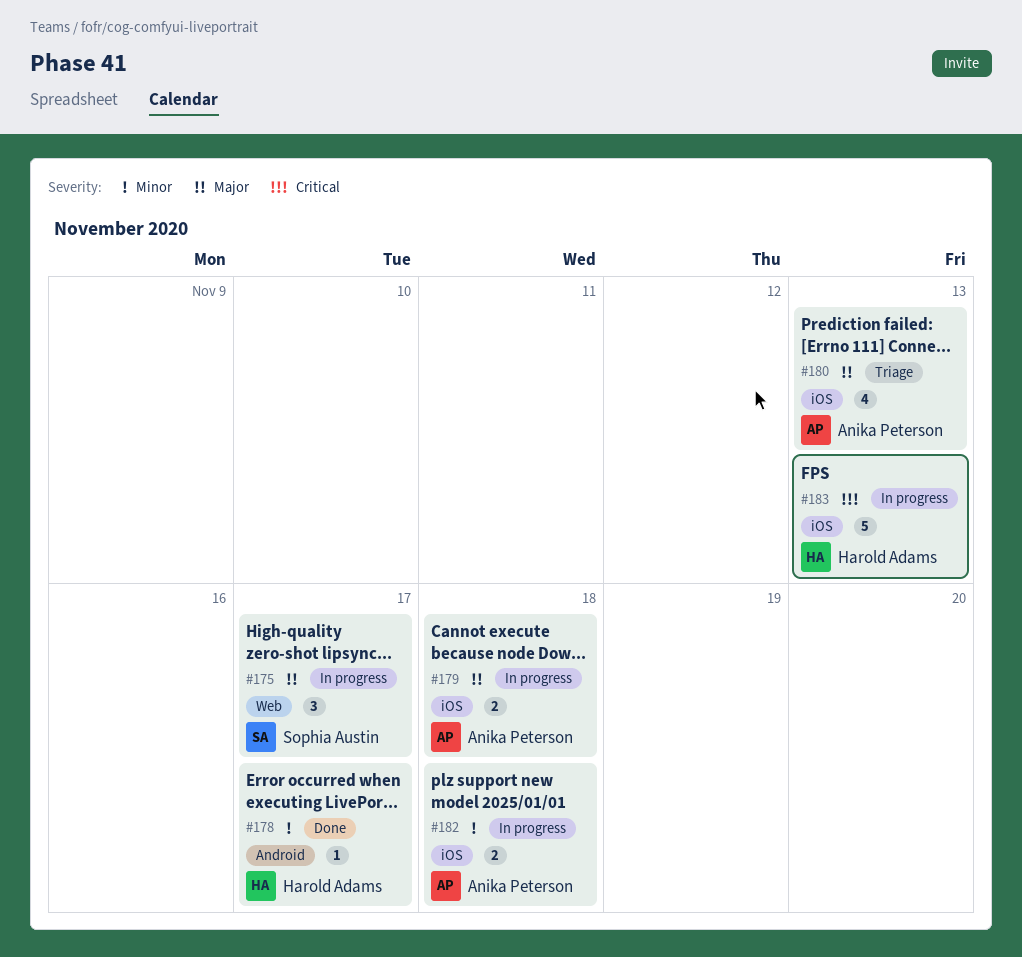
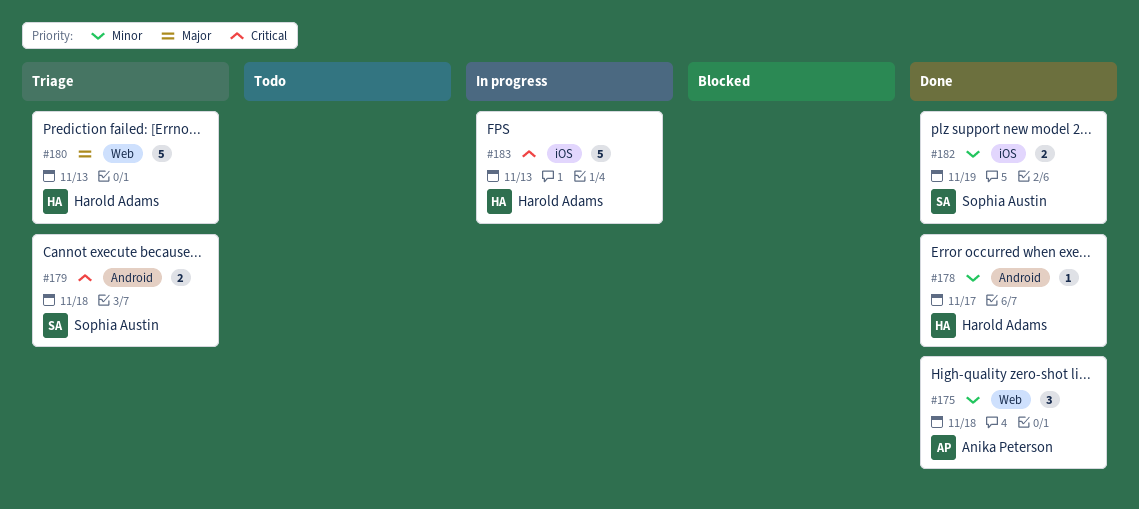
#175, status: In progress -> Done
#175, owner: Sophia Austin -> Anika Peterson
#175, priority: Major -> Minor
#175, due: Nov 17 -> Nov 18
#179, status: In progress -> Triage
#179, owner: Anika Peterson -> Sophia Austin
#179, priority: Major -> Critical
#179, label: iOS -> Android
#180, owner: Anika Peterson -> Harold Adams
#180, label: iOS -> Web
#180, estimate: 4 -> 5
#182, status: In progress -> Done
#182, owner: Anika Peterson -> Sophia Austin
#182, due: Nov 18 -> Nov 19

